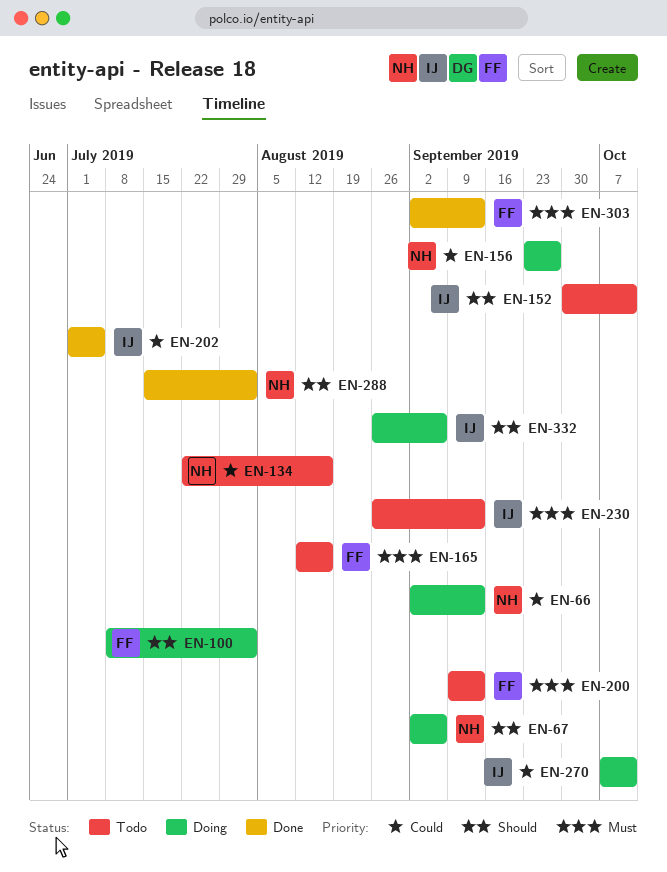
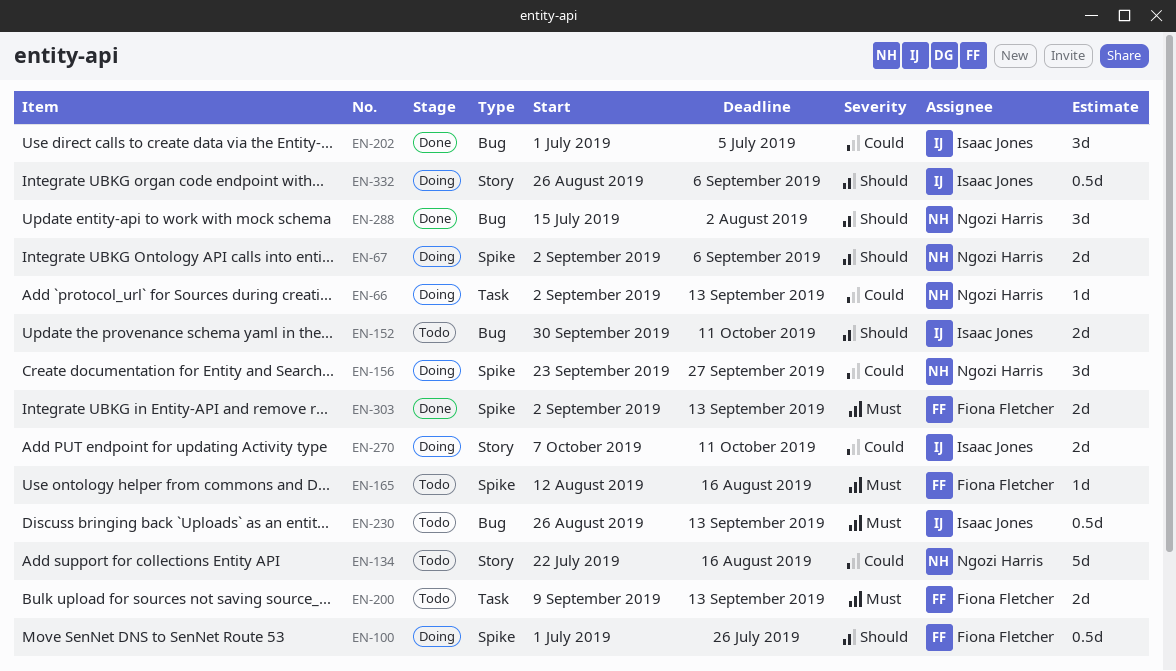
EN-100, start: Jul 8 -> Jul 1
EN-100, due: Aug 2 -> Jul 26

